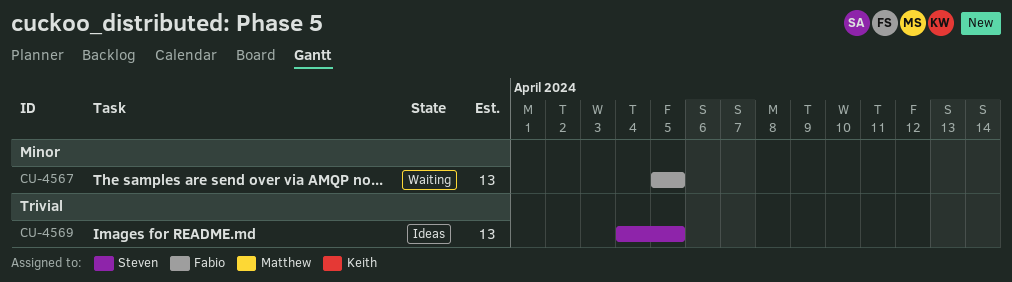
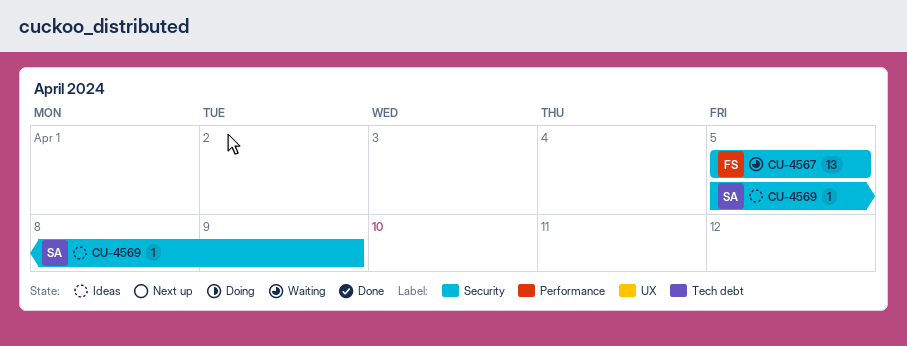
CU-4569, estimate: 13 -> 1
CU-4569, start: Apr 4 -> Apr 5
CU-4569, due: Apr 5 -> Apr 9

